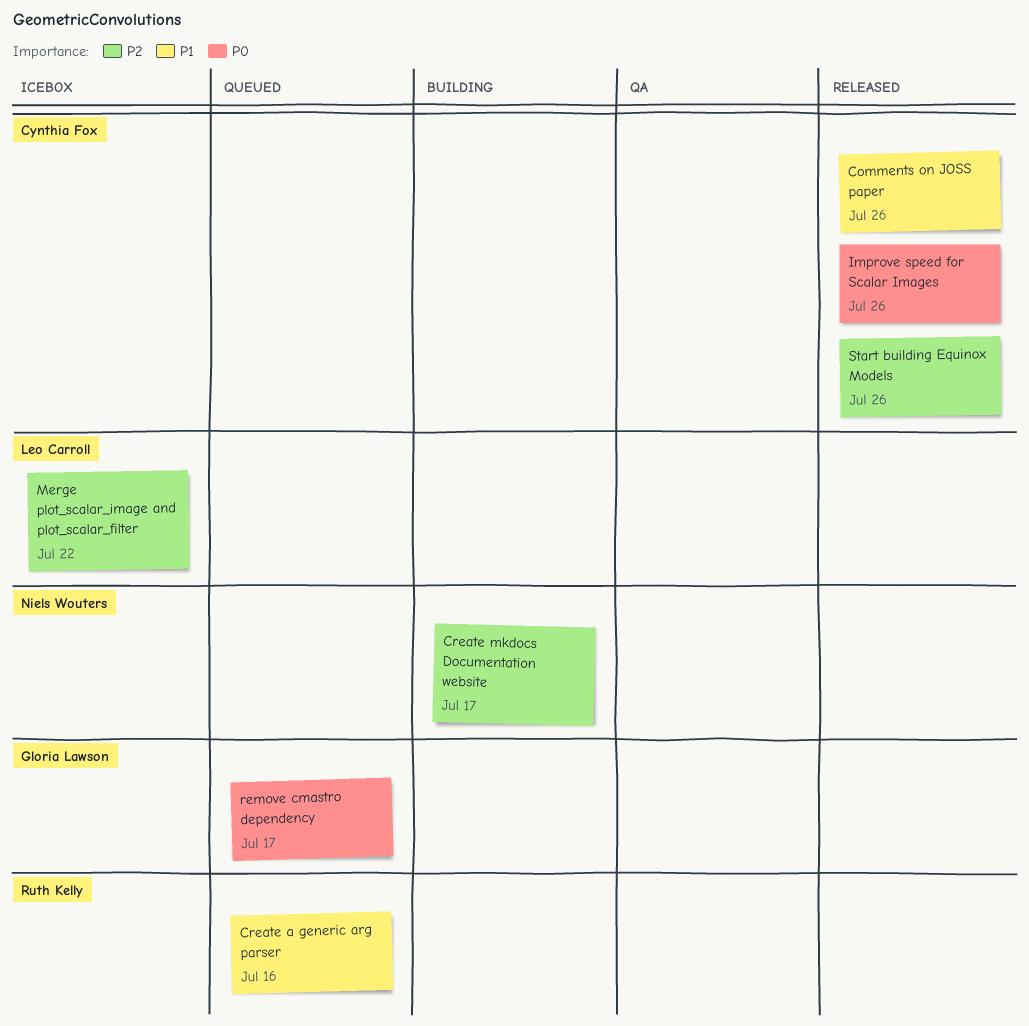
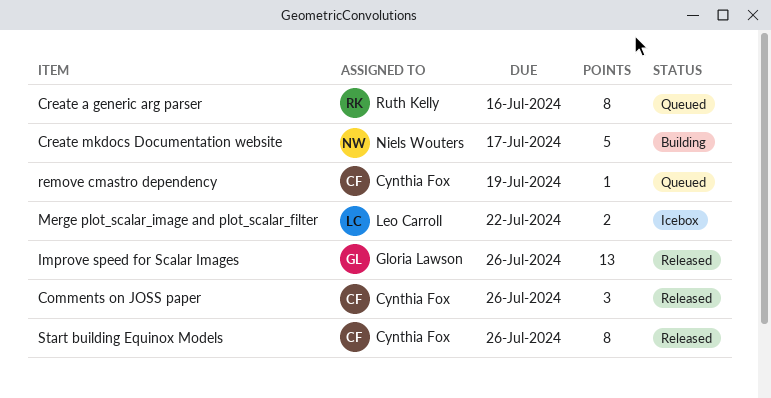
Improve speed for Scalar Images, owner: Cynthia Fox -> Gloria Lawson
remove cmastro dependency, owner: Gloria Lawson -> Cynthia Fox
remove cmastro dependency, due: Jul 17 -> Jul 19

